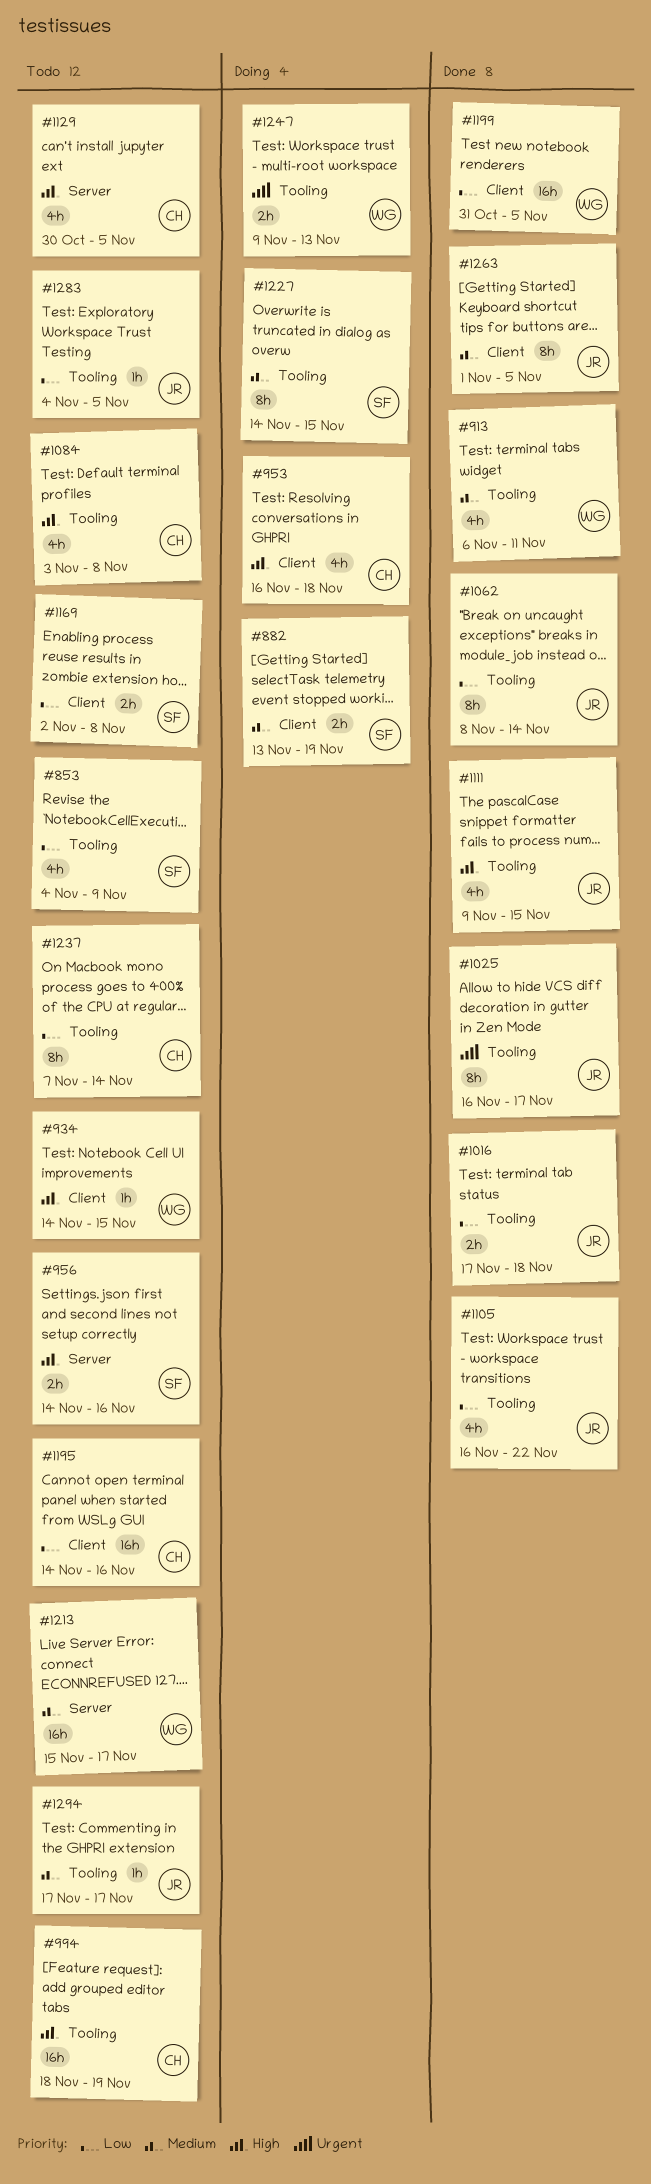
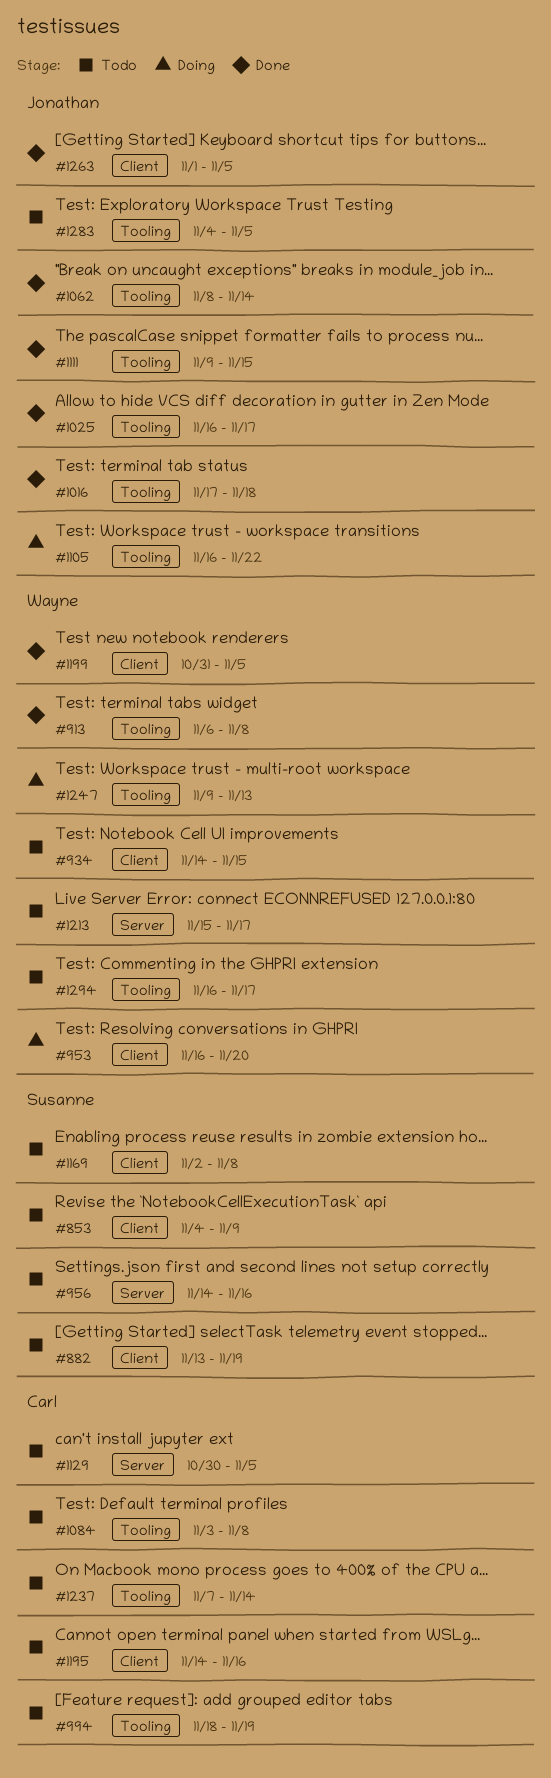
#853, label: Tooling -> Client
#882, status: Doing -> Todo
#913, due: Nov 11 -> Nov 8
#953, owner: Carl -> Wayne
#953, due: Nov 18 -> Nov 20
#1105, status: Done -> Doing
#1227: present -> none
#1294, owner: Jonathan -> Wayne
#1294, start: Nov 17 -> Nov 16

